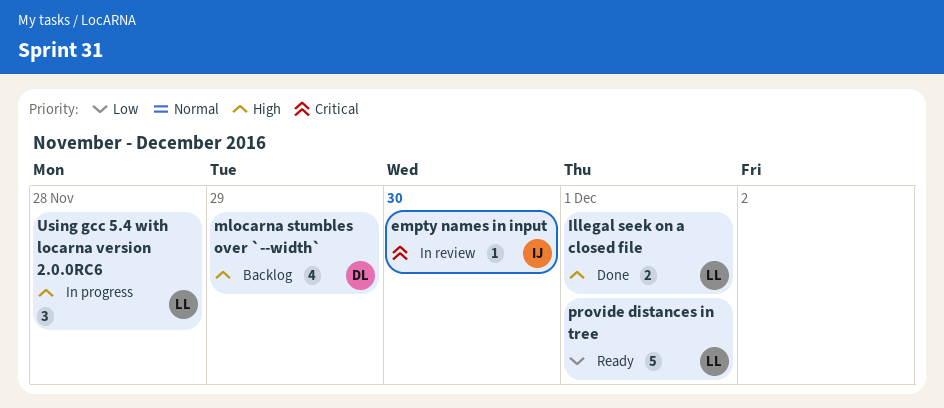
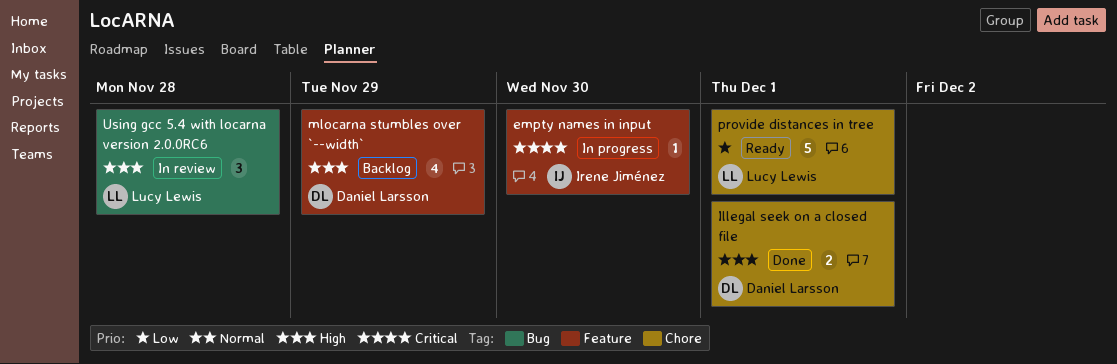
empty names in input, status: In review -> In progress
Illegal seek on a closed file, owner: Lucy Lewis -> Daniel Larsson
Using gcc 5.4 with locarna version 2.0.0RC6, status: In progress -> In review

